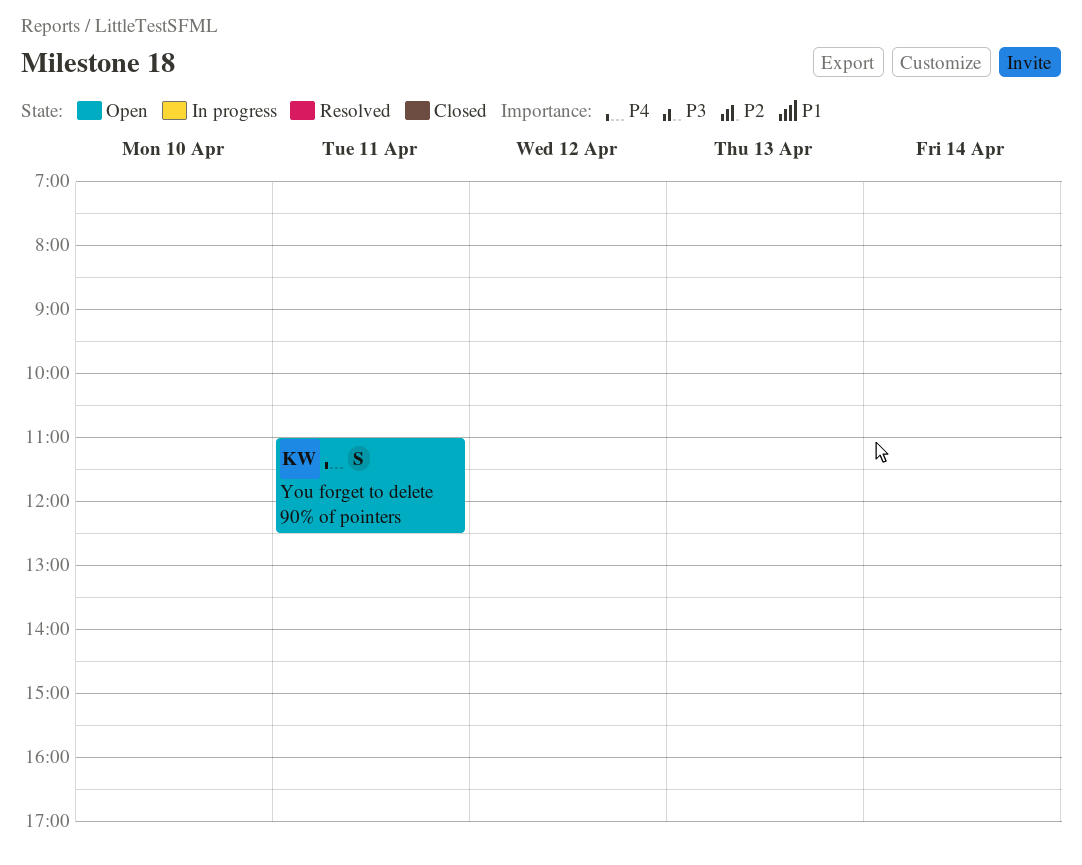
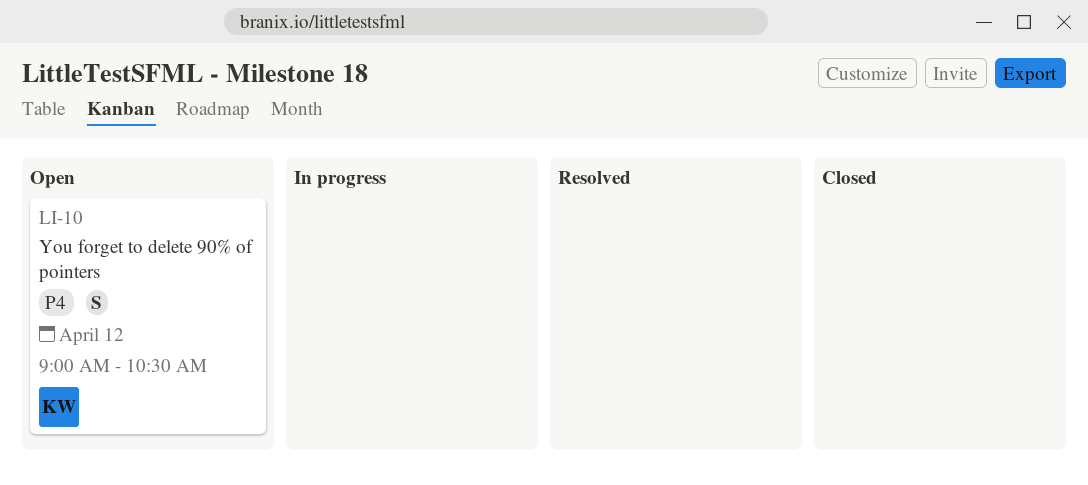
You forget to delete 90% of pointers, day: Apr 11 -> Apr 12
You forget to delete 90% of pointers, begins: 11:00 -> 09:00
You forget to delete 90% of pointers, ends: 12:30 -> 10:30

